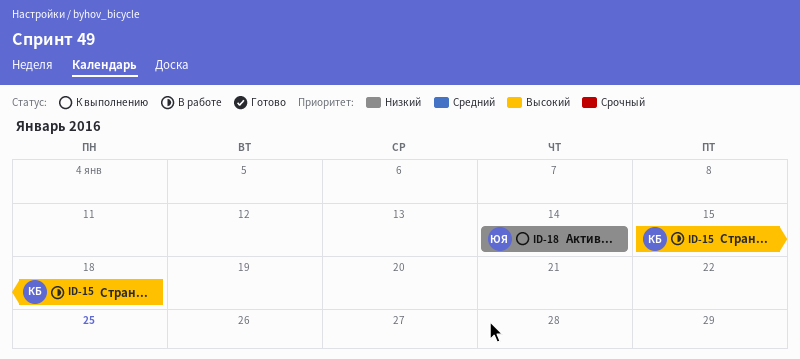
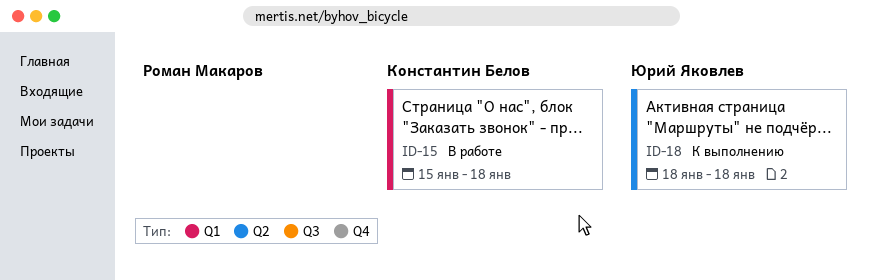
ID-18, start: Jan 14 -> Jan 18
ID-18, due: Jan 14 -> Jan 18

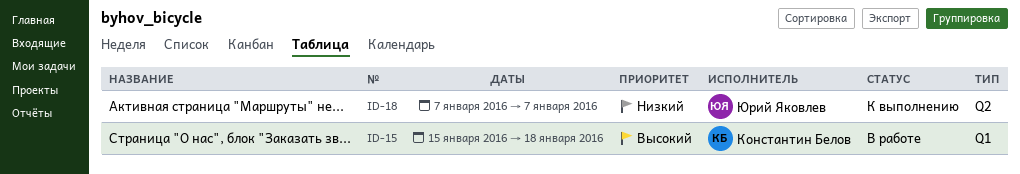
ID-18, start: Jan 18 -> Jan 7
ID-18, due: Jan 18 -> Jan 7

